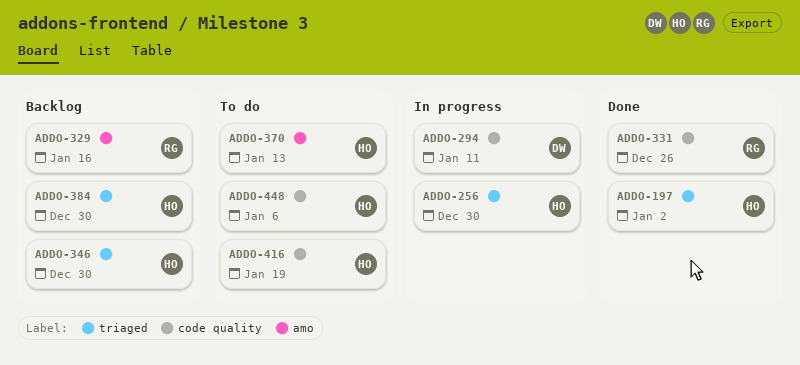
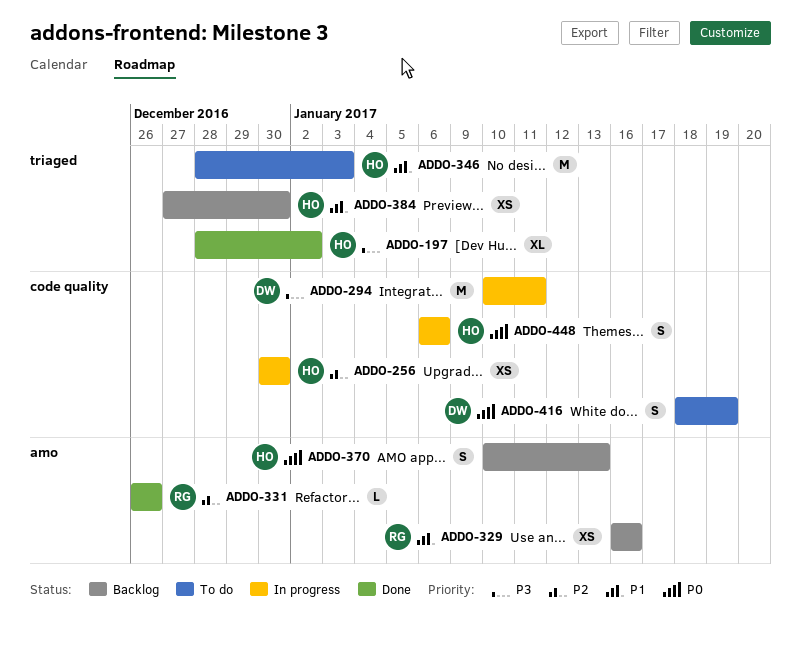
ADDO-256, label: triaged -> code quality
ADDO-331, label: code quality -> amo
ADDO-346, status: Backlog -> To do
ADDO-346, due: Dec 30 -> Jan 3
ADDO-370, status: To do -> Backlog
ADDO-416, owner: HO -> DW
ADDO-448, status: To do -> In progress

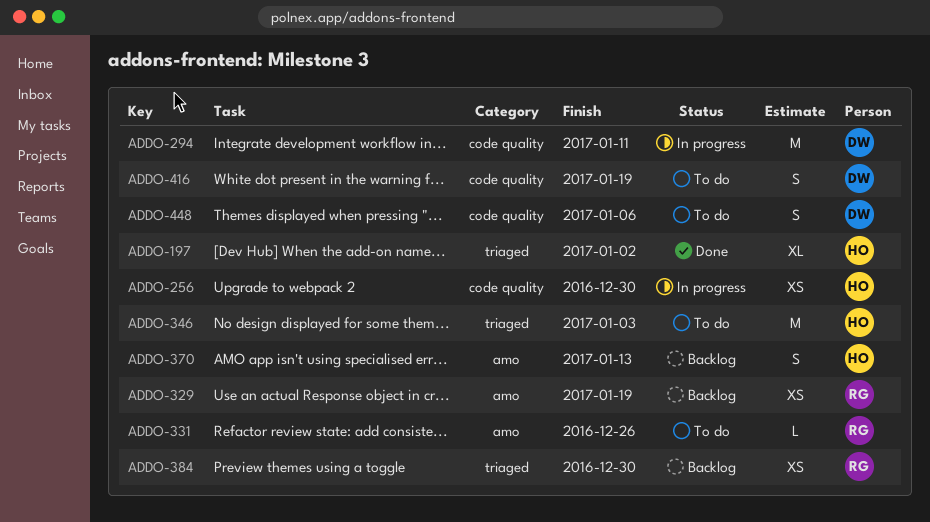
ADDO-329, due: Jan 16 -> Jan 19
ADDO-331, status: Done -> To do
ADDO-384, owner: HO -> RG
ADDO-448, status: In progress -> To do
ADDO-448, owner: HO -> DW

